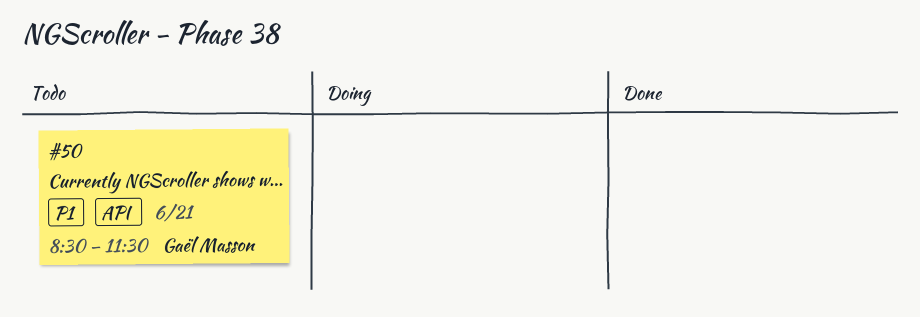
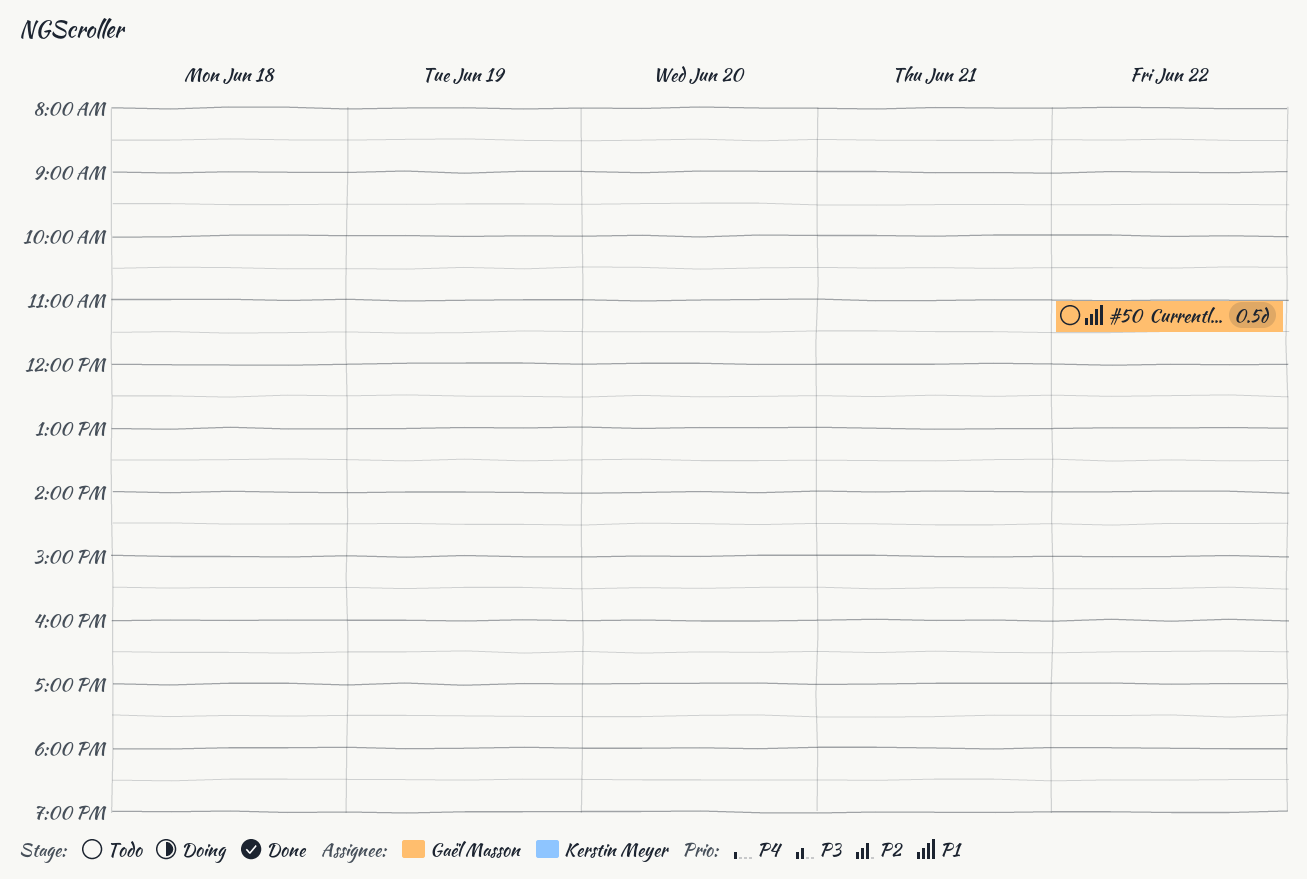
#50, day: Jun 21 -> Jun 22
#50, begins: 08:30 -> 11:00

